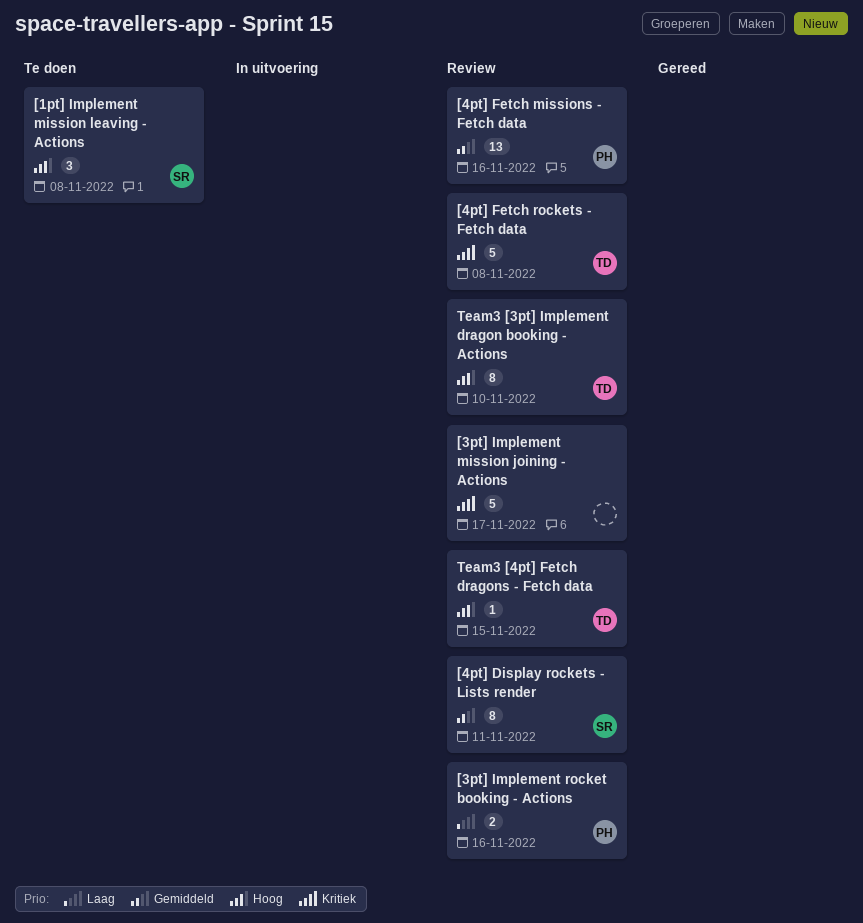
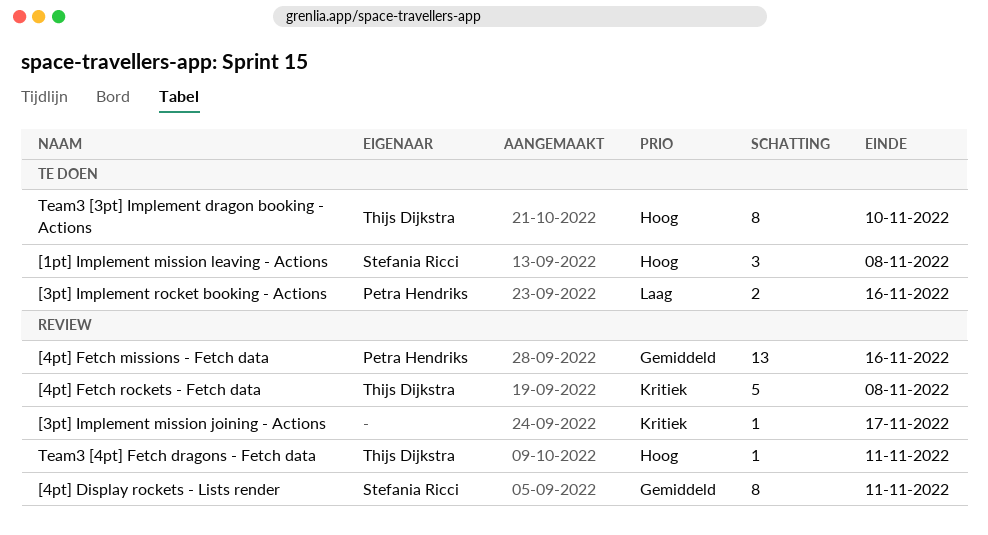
[3pt] Implement mission joining - Actions, estimate: 5 -> 1
[3pt] Implement rocket booking - Actions, status: Review -> Te doen
Team3 [3pt] Implement dragon booking - Actions, status: Review -> Te doen
Team3 [4pt] Fetch dragons - Fetch data, due: Nov 15 -> Nov 11

